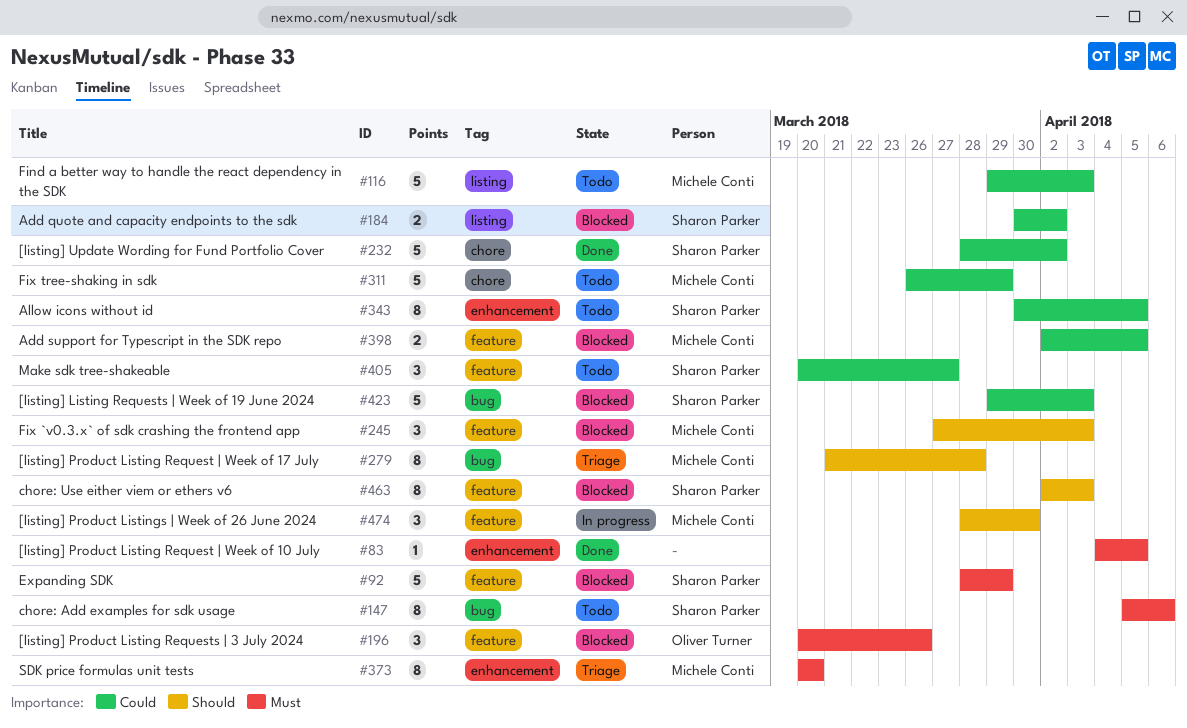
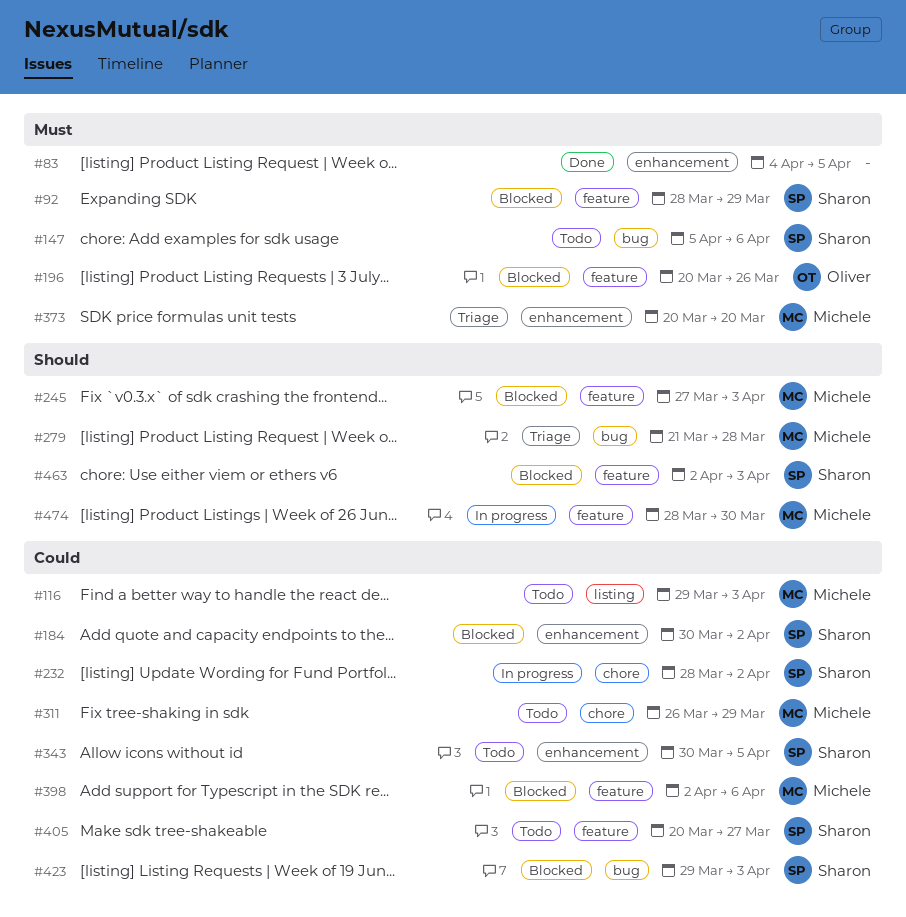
#184, label: listing -> enhancement
#232, status: Done -> In progress
#398, due: Apr 5 -> Apr 6

